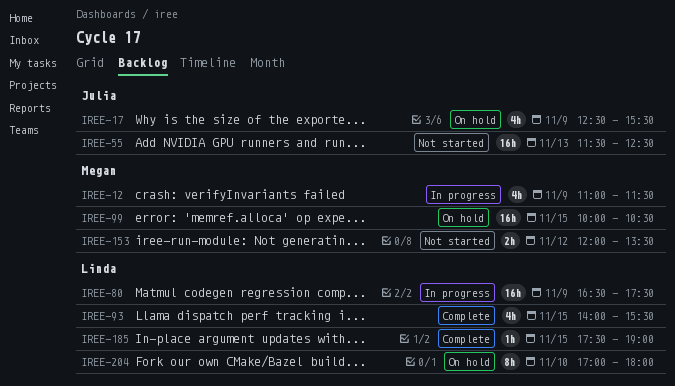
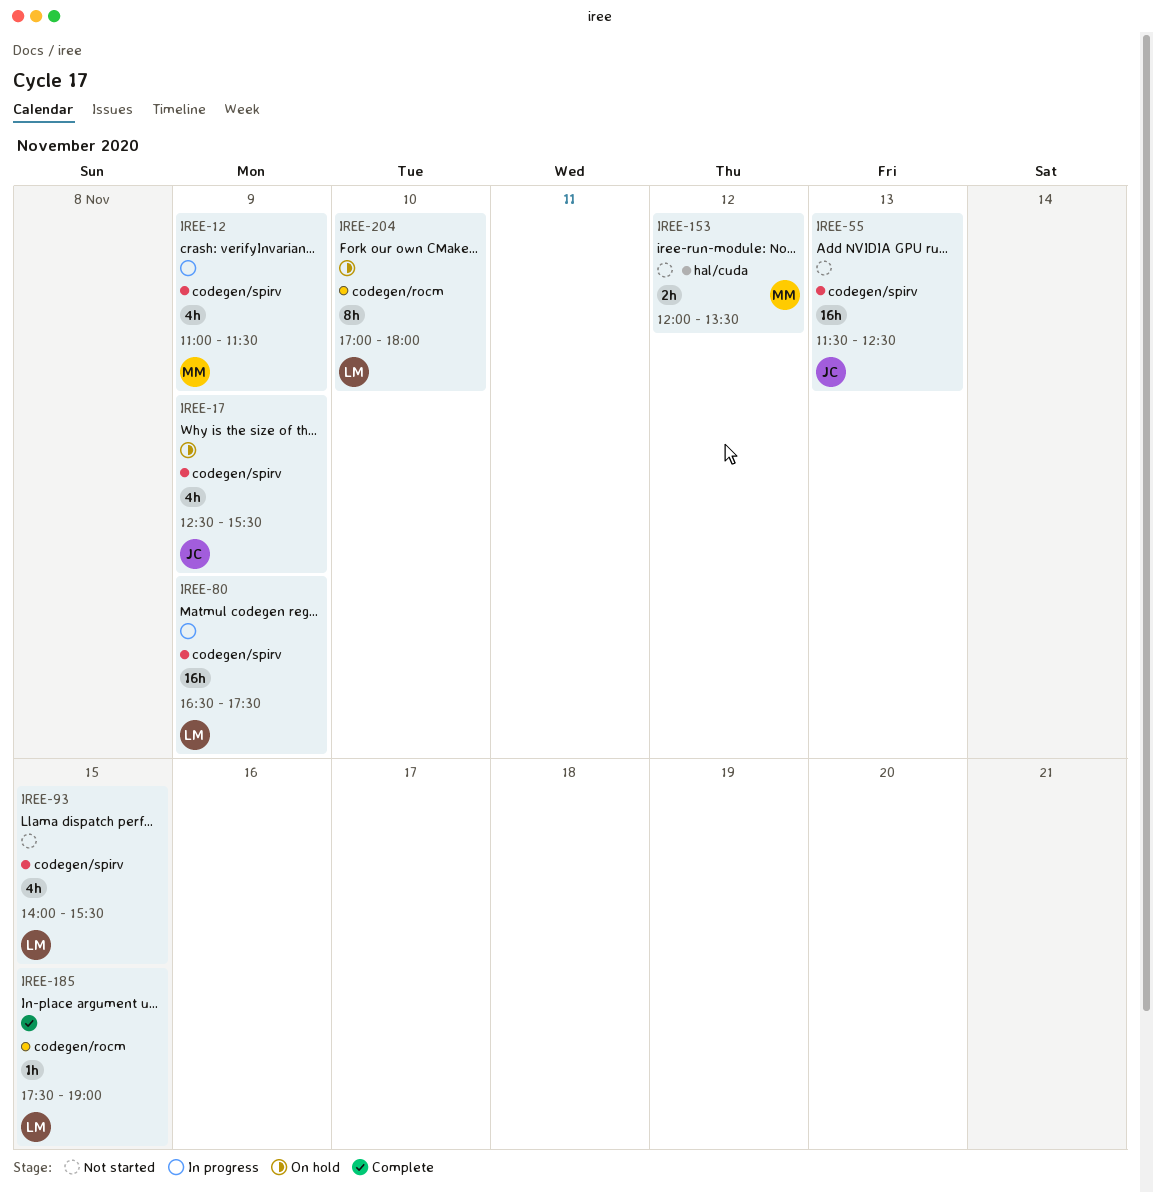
IREE-93, status: Complete -> Not started
IREE-99: present -> none

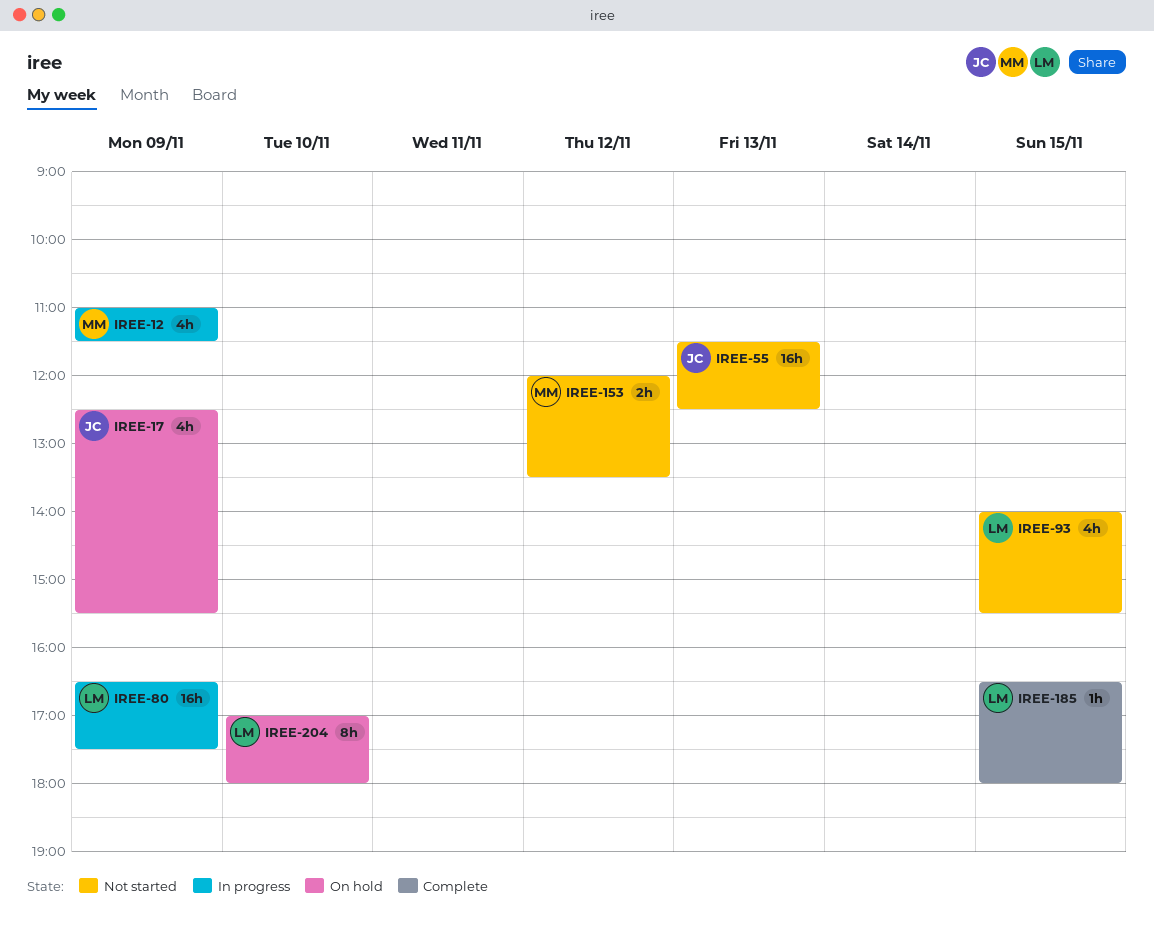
IREE-185, begins: 17:30 -> 16:30
IREE-185, ends: 19:00 -> 18:00

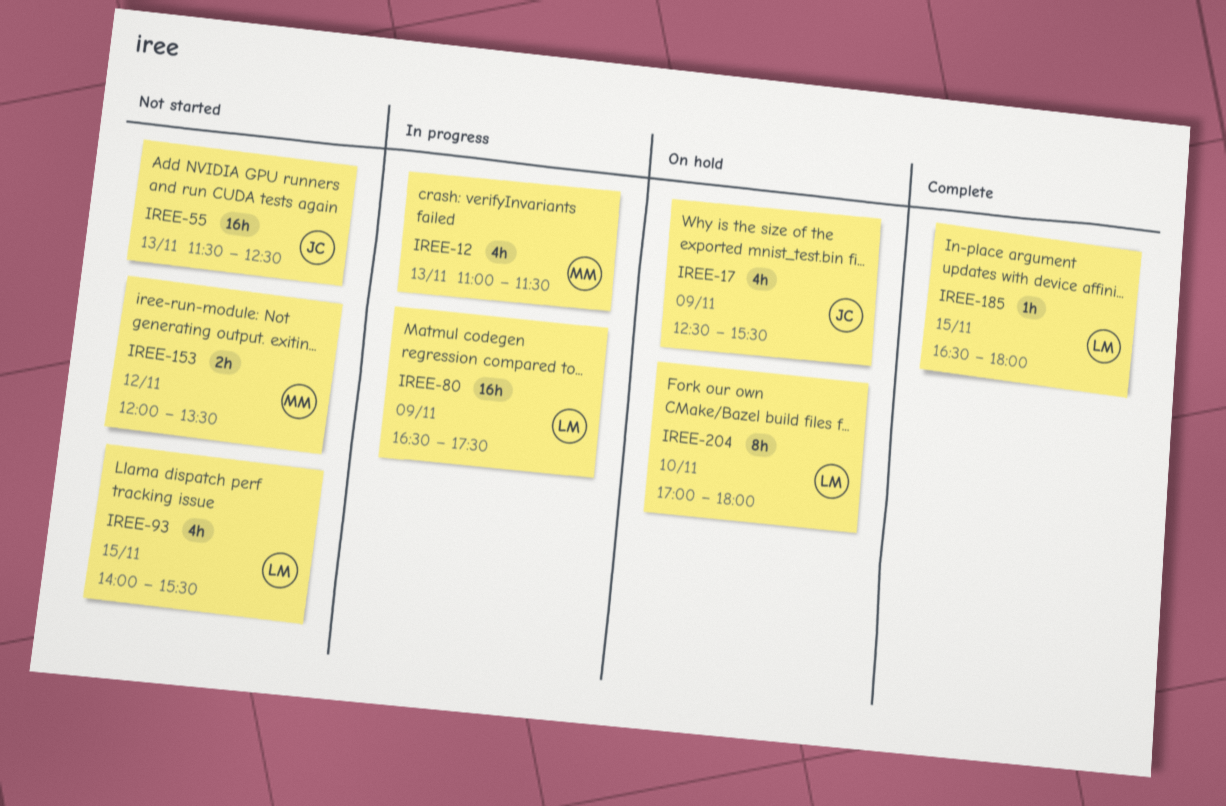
IREE-12, day: Nov 9 -> Nov 13

